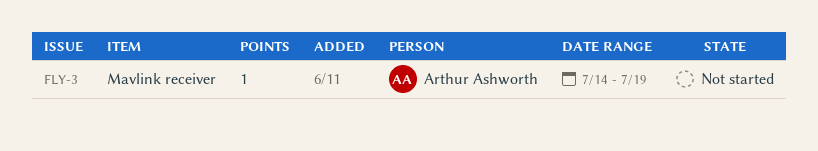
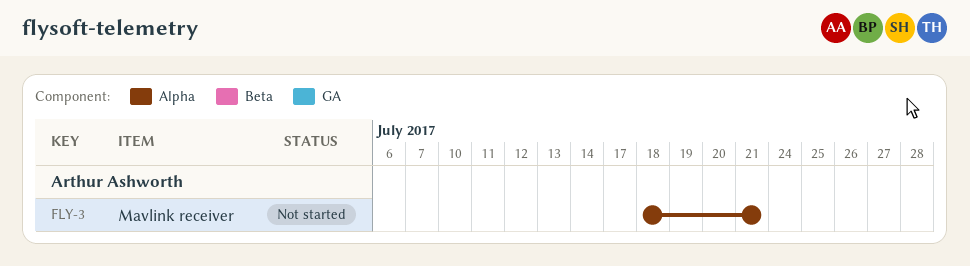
FLY-3, start: Jul 14 -> Jul 18
FLY-3, due: Jul 19 -> Jul 21

